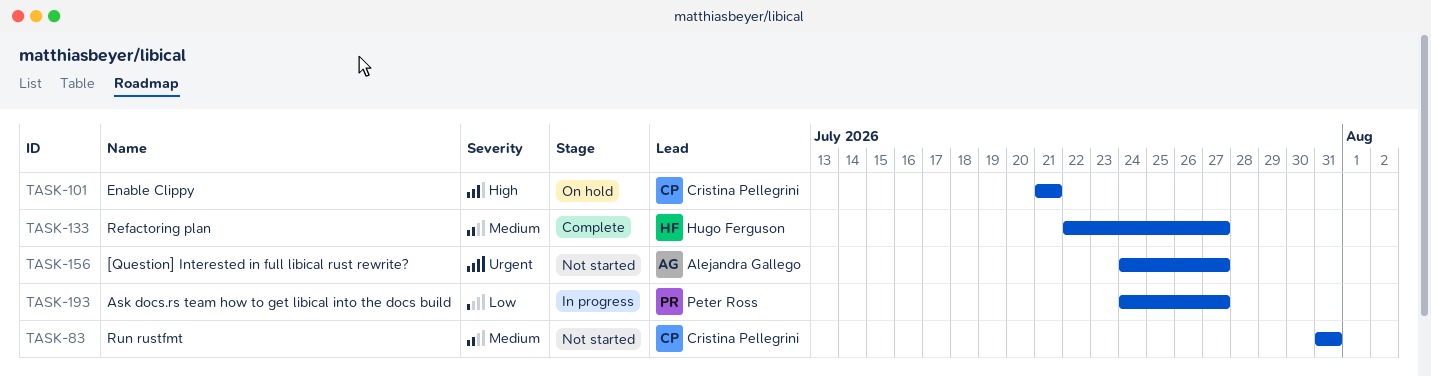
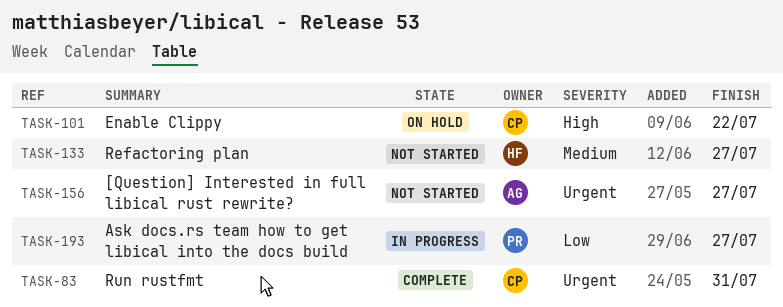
TASK-83, status: Not started -> Complete
TASK-83, priority: Medium -> Urgent
TASK-101, due: Jul 21 -> Jul 22
TASK-133, status: Complete -> Not started

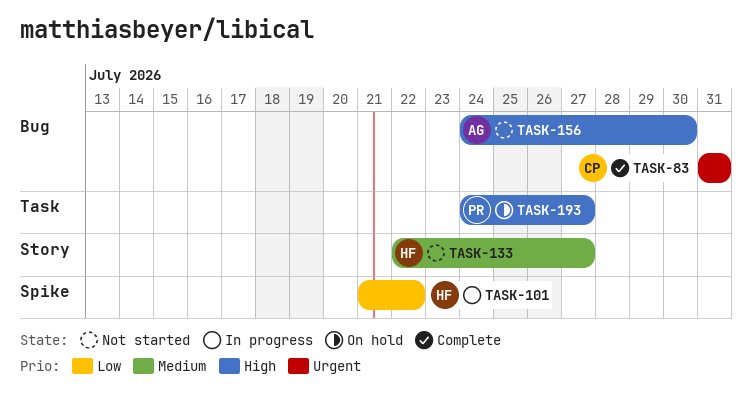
TASK-101, status: On hold -> In progress
TASK-101, owner: CP -> HF
TASK-101, priority: High -> Low
TASK-156, priority: Urgent -> High
TASK-156, due: Jul 27 -> Jul 30
TASK-193, status: In progress -> On hold
TASK-193, priority: Low -> High

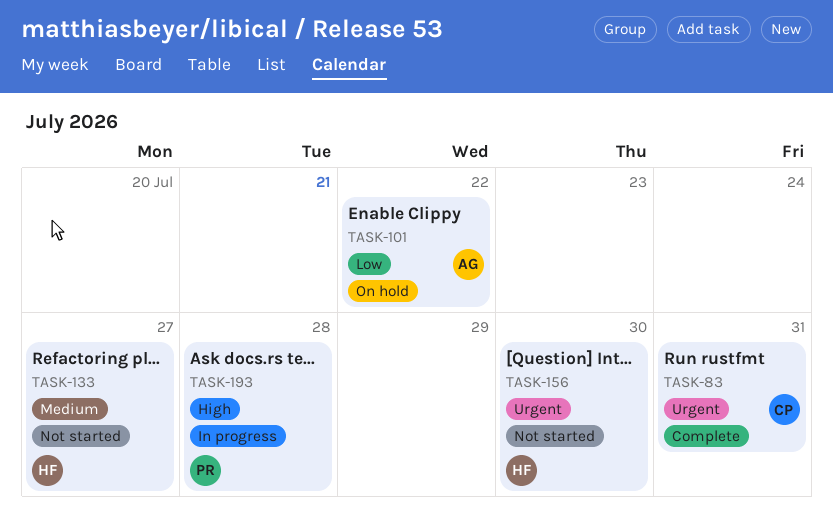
TASK-101, status: In progress -> On hold
TASK-101, owner: HF -> AG
TASK-156, owner: AG -> HF
TASK-156, priority: High -> Urgent
TASK-193, status: On hold -> In progress
TASK-193, due: Jul 27 -> Jul 28

